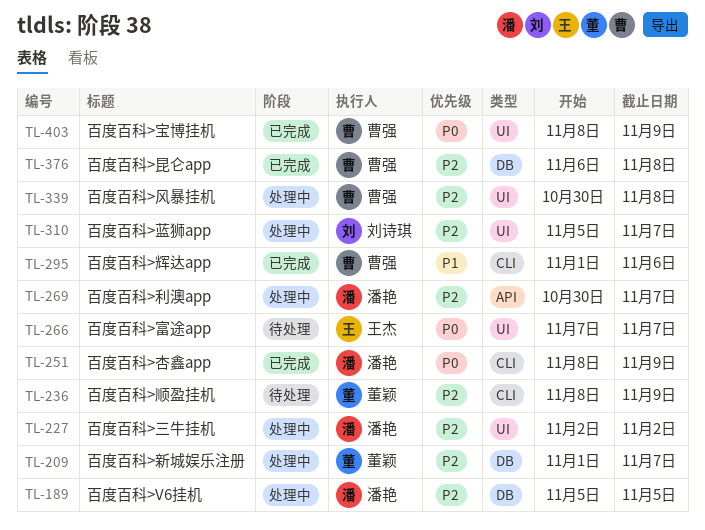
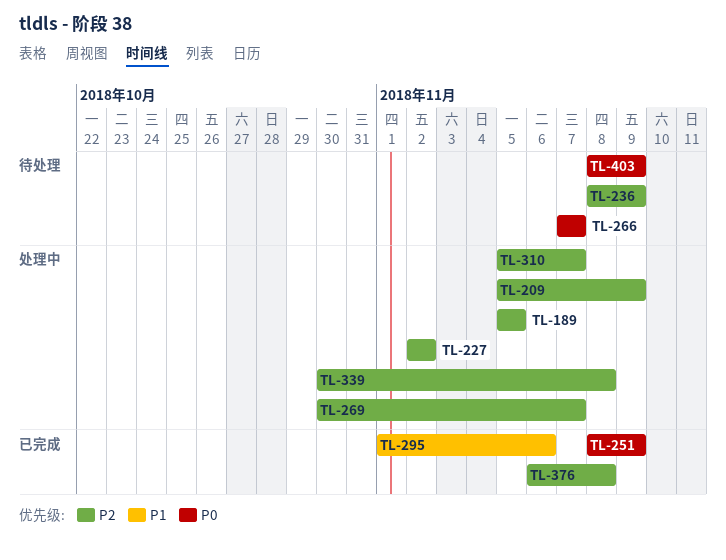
TL-209, start: Nov 1 -> Nov 5
TL-209, due: Nov 7 -> Nov 9
TL-403, status: 已完成 -> 待处理

